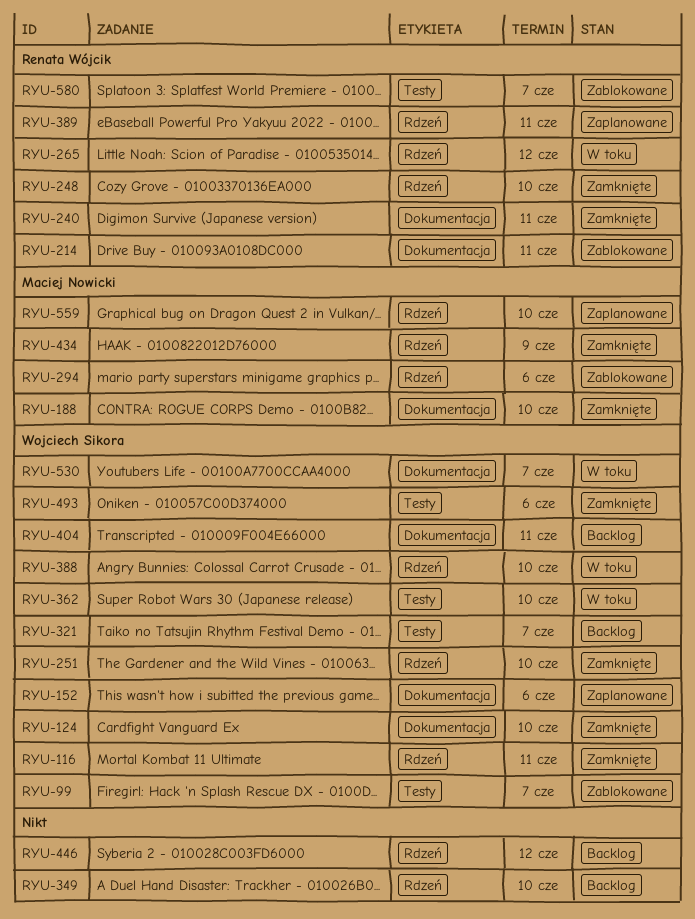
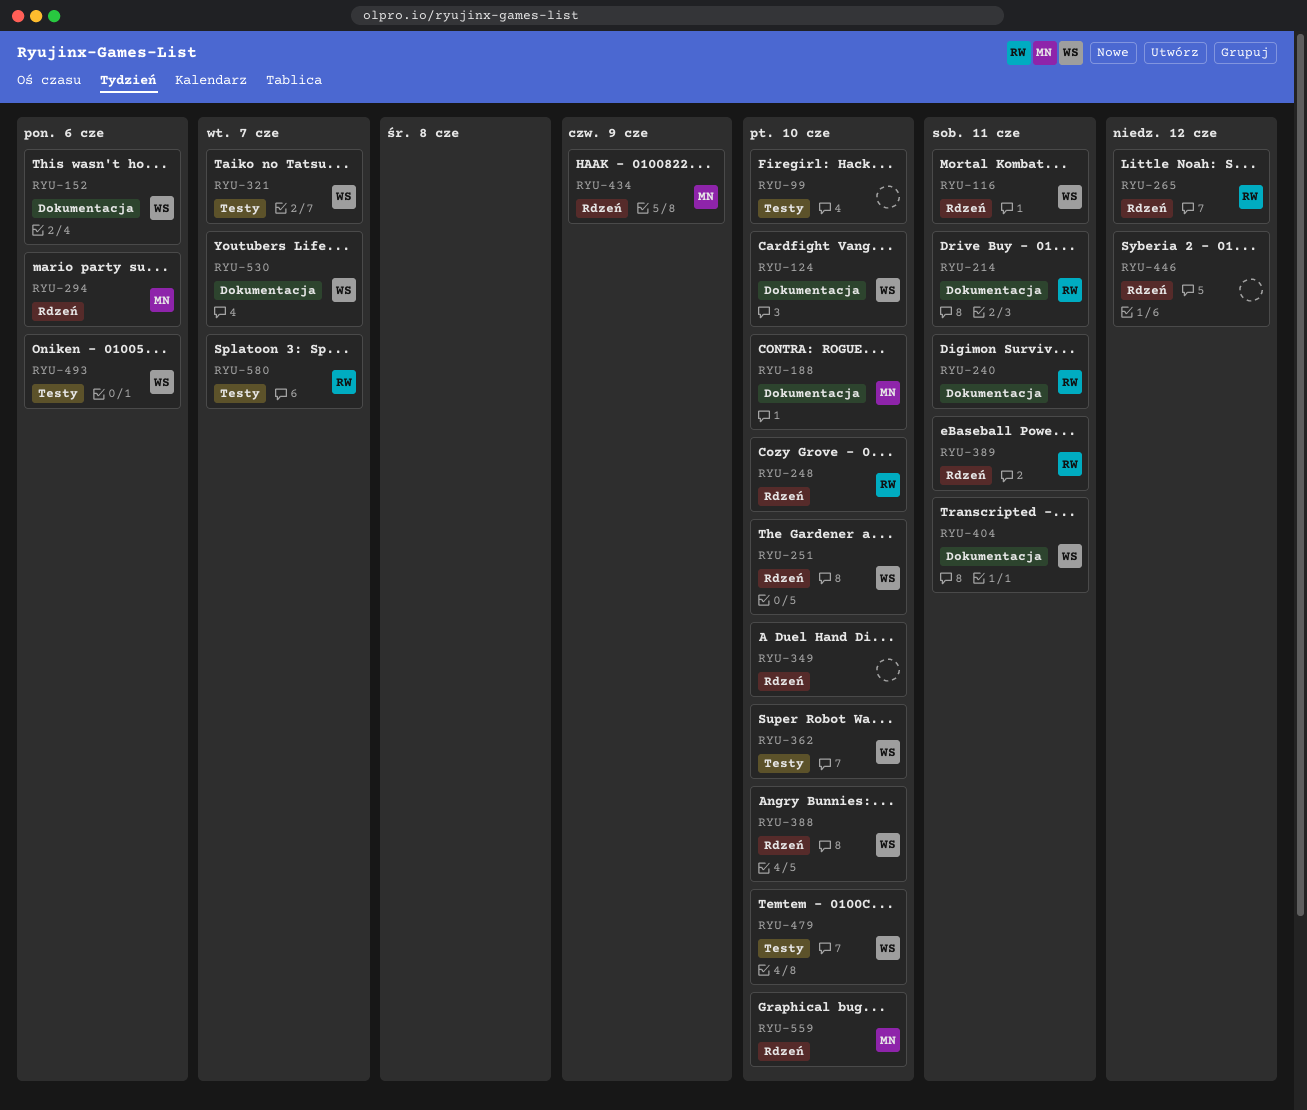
RYU-99, owner: Wojciech Sikora -> none
RYU-99, due: Jun 7 -> Jun 10
RYU-479: none -> present

